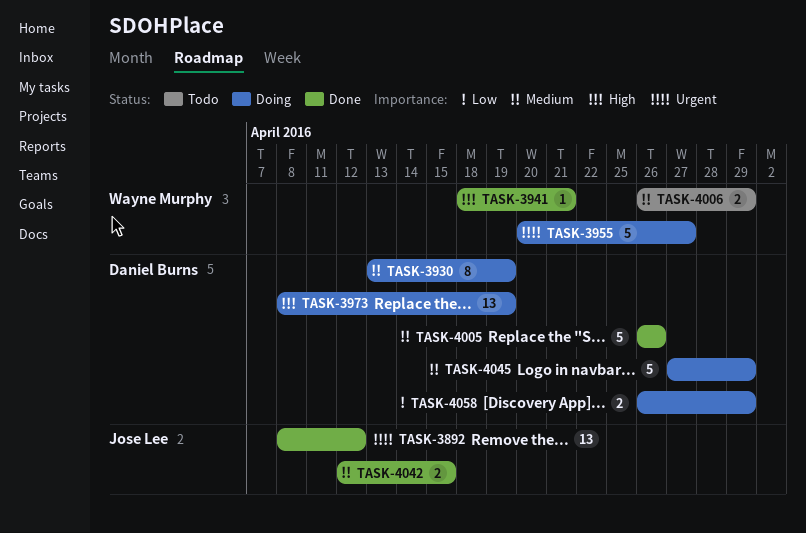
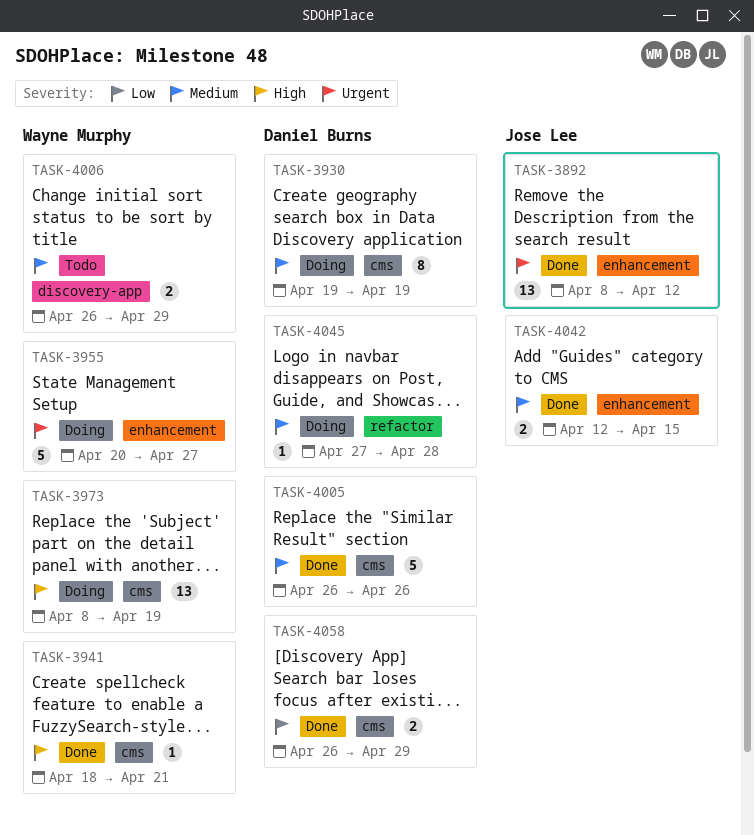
TASK-3930, start: Apr 13 -> Apr 19
TASK-3973, owner: Daniel Burns -> Wayne Murphy
TASK-4045, estimate: 5 -> 1
TASK-4045, due: Apr 29 -> Apr 28
TASK-4058, status: Doing -> Done

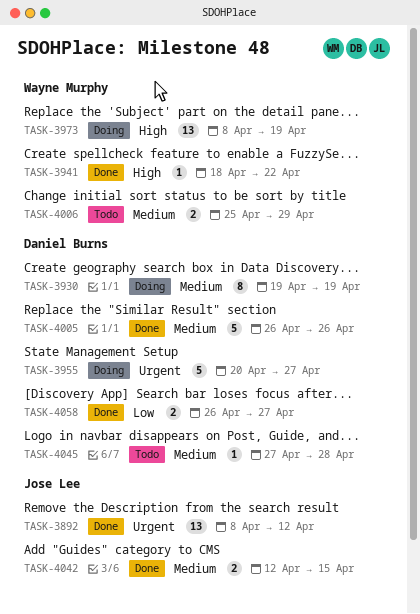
TASK-3941, due: Apr 21 -> Apr 22
TASK-3955, owner: Wayne Murphy -> Daniel Burns
TASK-4006, start: Apr 26 -> Apr 25
TASK-4045, status: Doing -> Todo
TASK-4058, due: Apr 29 -> Apr 27

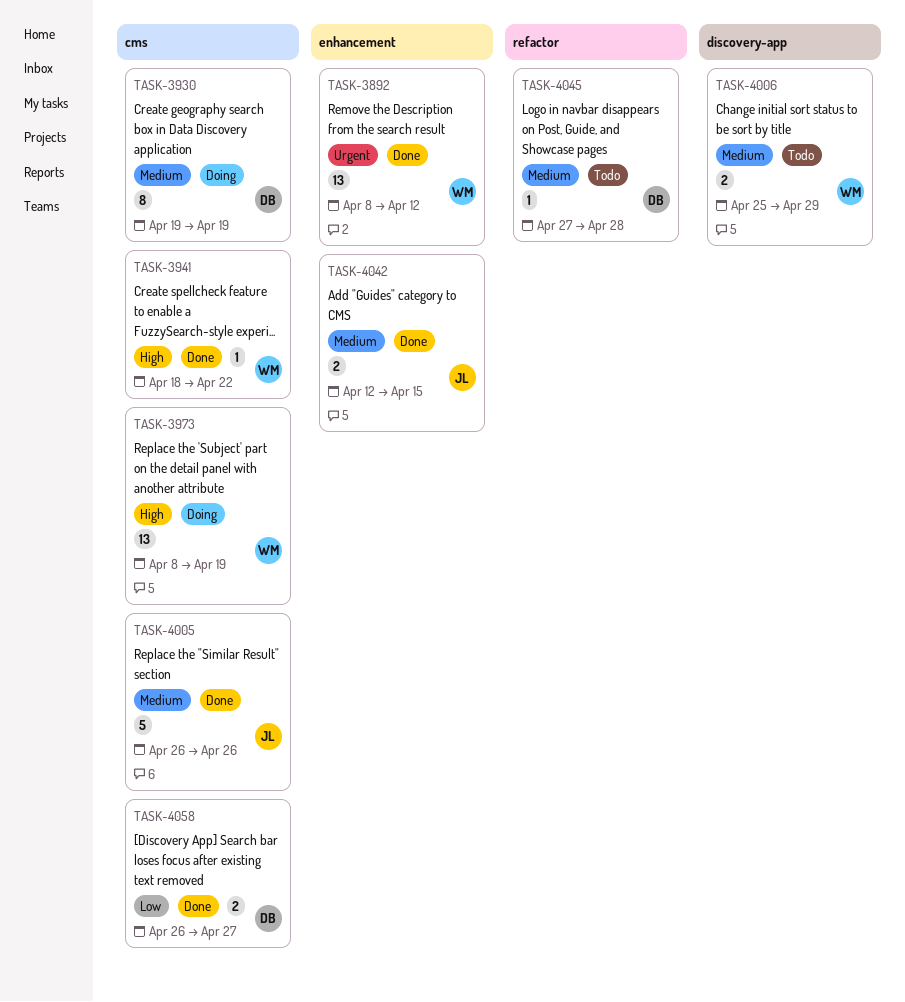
TASK-3892, owner: Jose Lee -> Wayne Murphy
TASK-3955: present -> none
TASK-4005, owner: Daniel Burns -> Jose Lee

